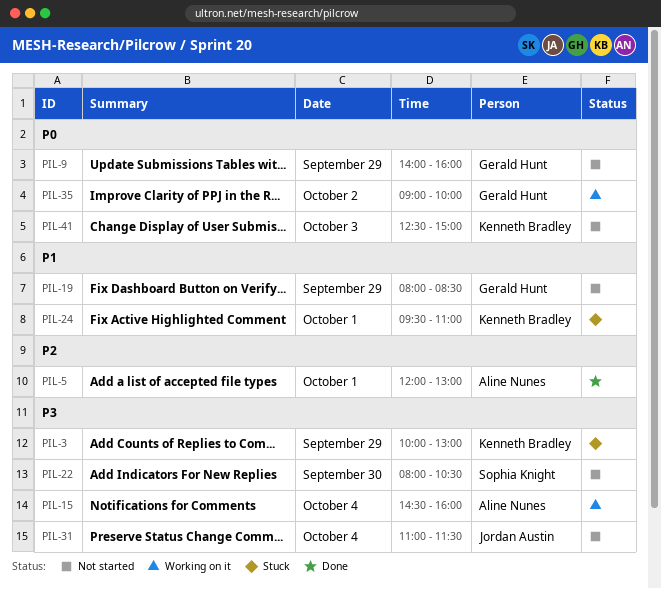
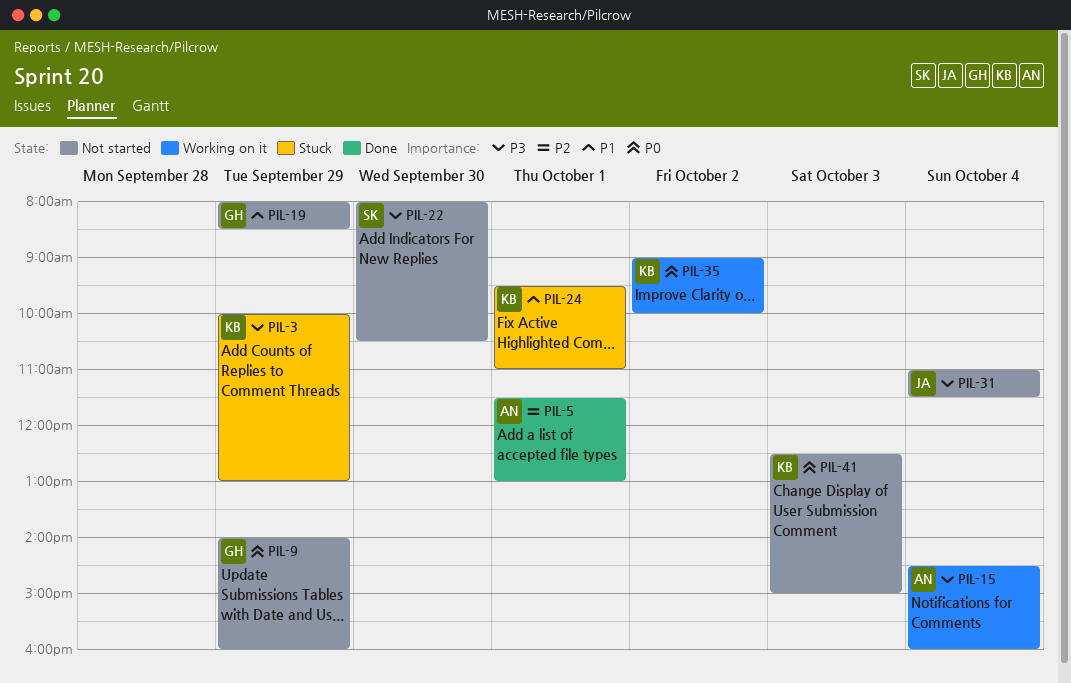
PIL-5, begins: 12:00 -> 11:30
PIL-35, owner: Gerald Hunt -> Kenneth Bradley

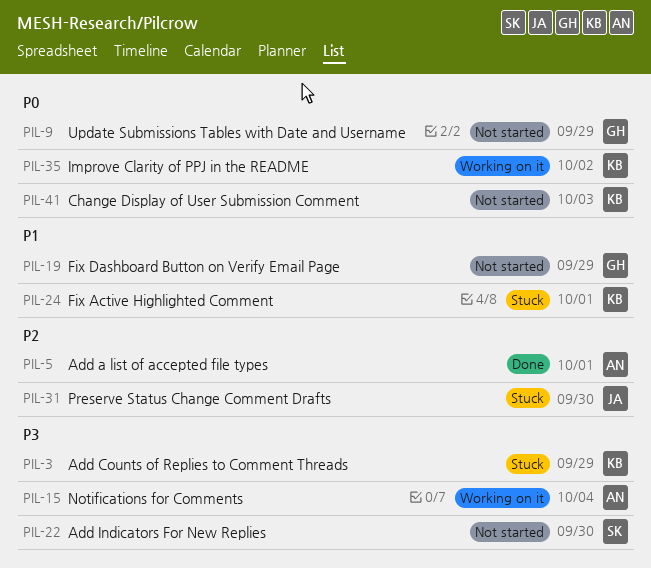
PIL-31, status: Not started -> Stuck
PIL-31, priority: P3 -> P2
PIL-31, day: Oct 4 -> Sep 30

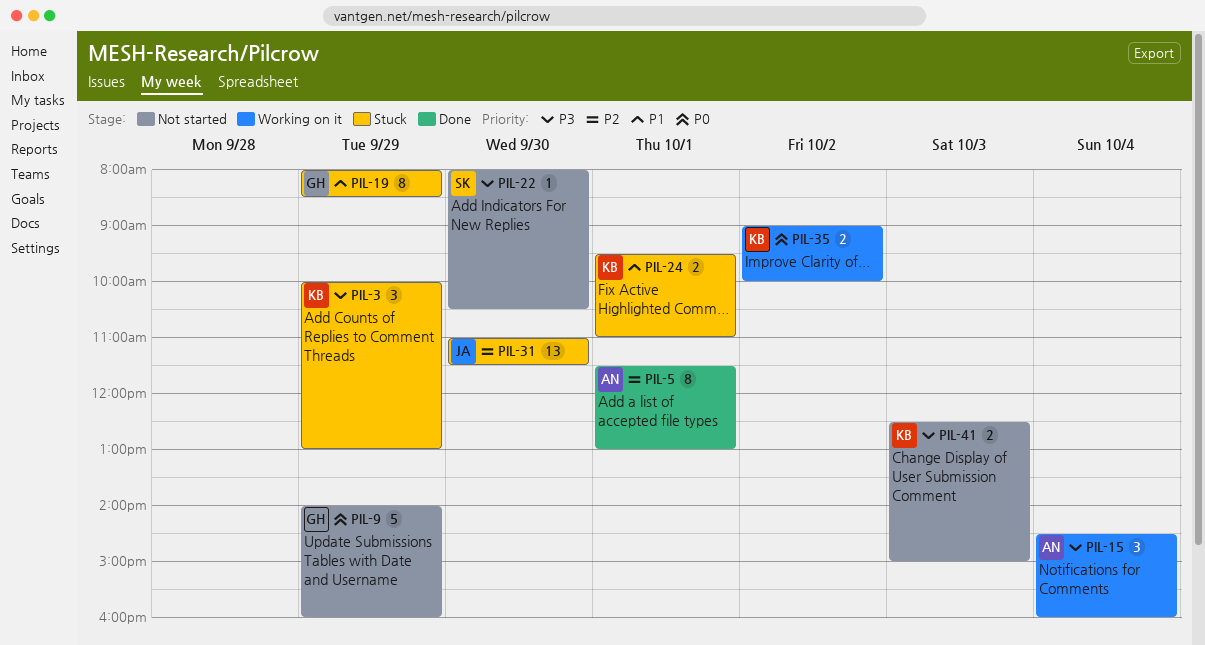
PIL-19, status: Not started -> Stuck
PIL-41, priority: P0 -> P3

